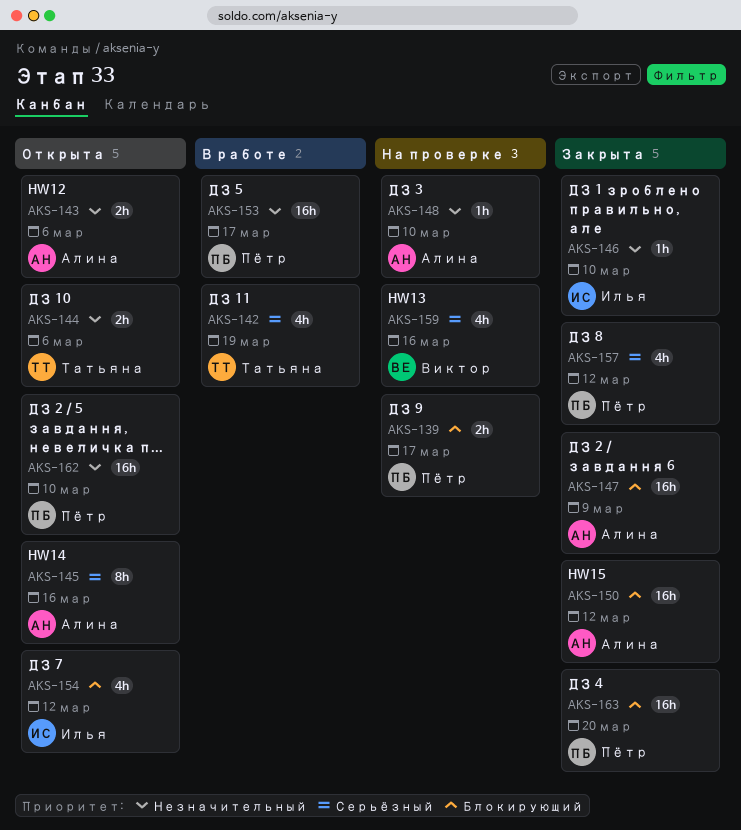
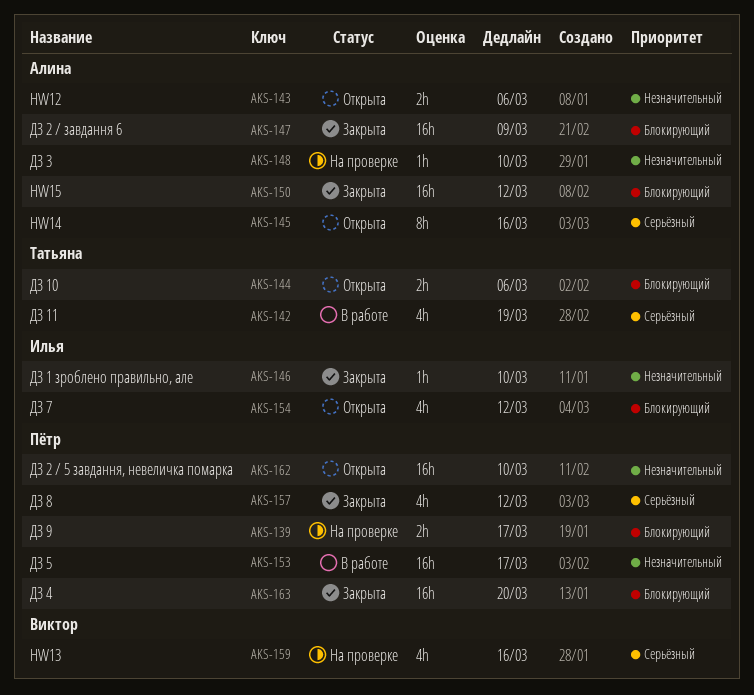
AKS-144, priority: Незначительный -> Блокирующий

